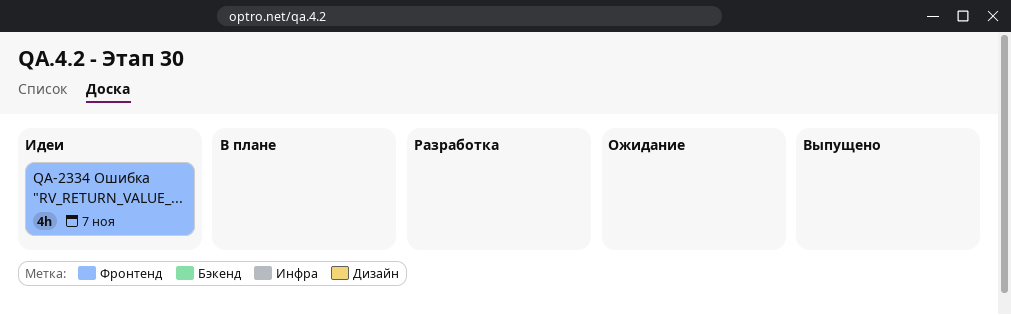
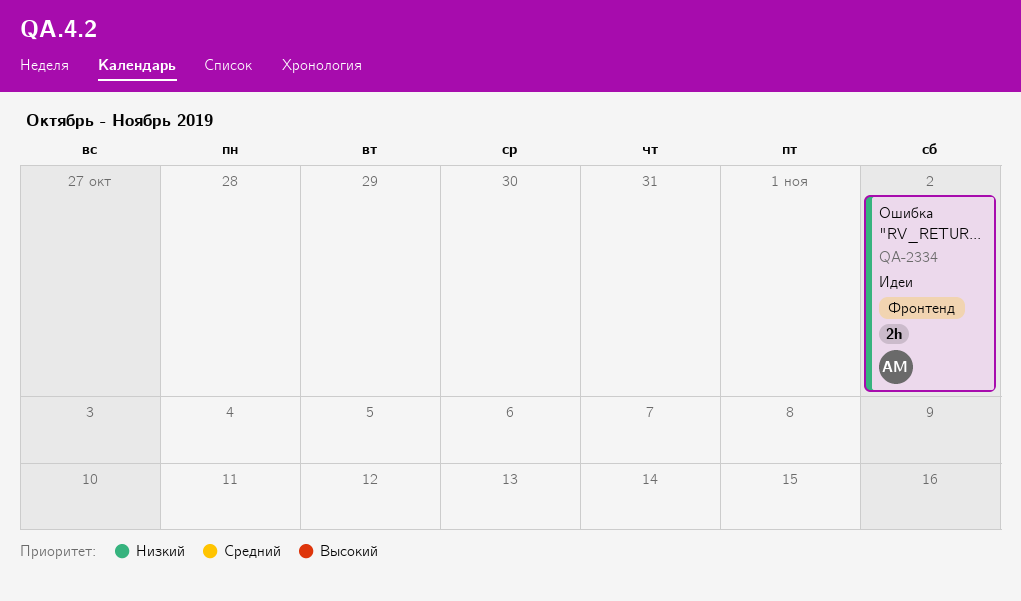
QA-2334, estimate: 4h -> 2h
QA-2334, due: Nov 7 -> Nov 2

